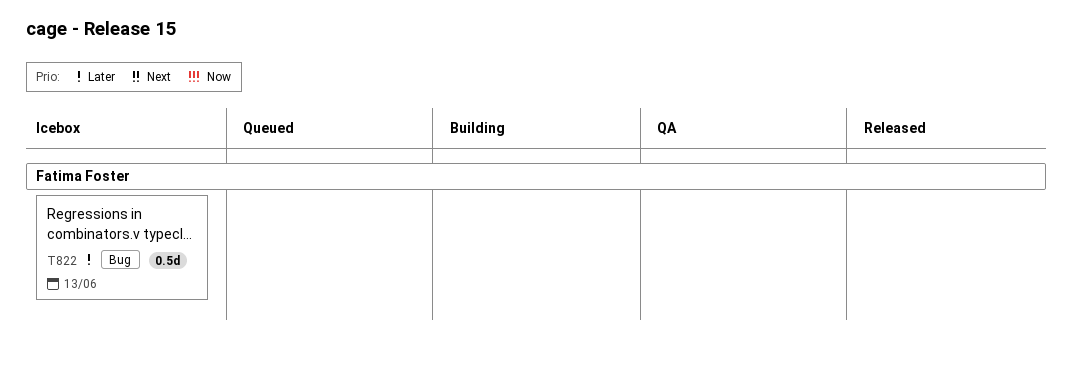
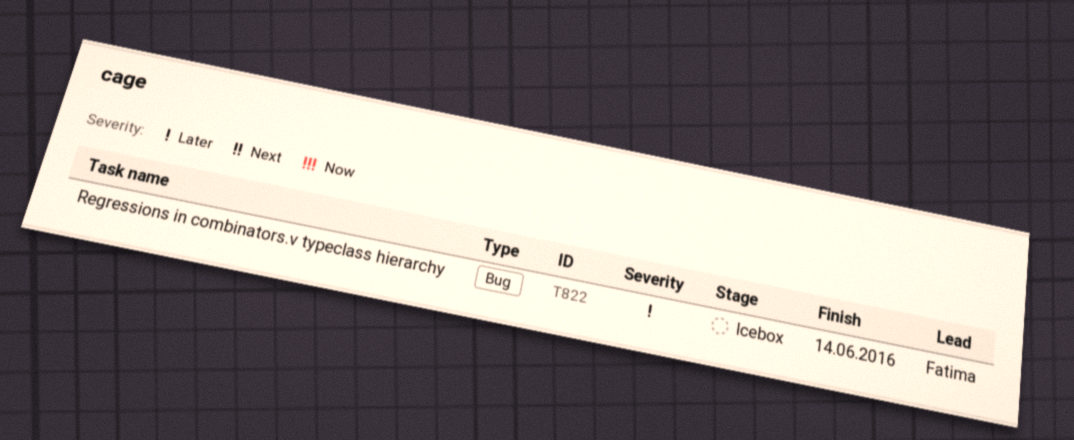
T822, due: Jun 13 -> Jun 14

